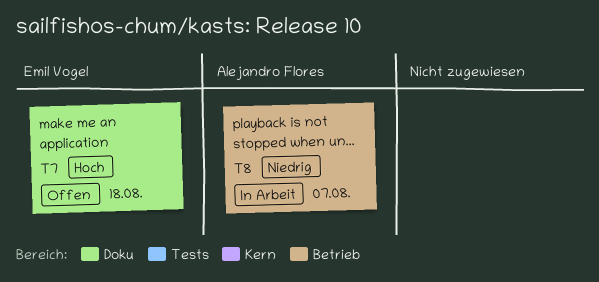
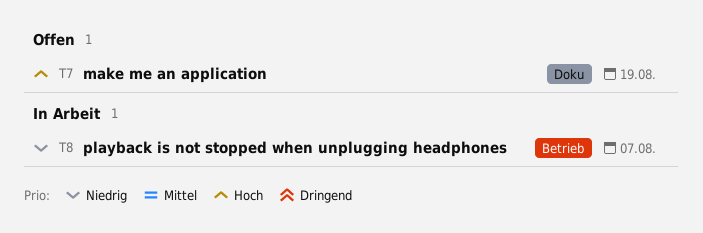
T7, due: Aug 18 -> Aug 19

